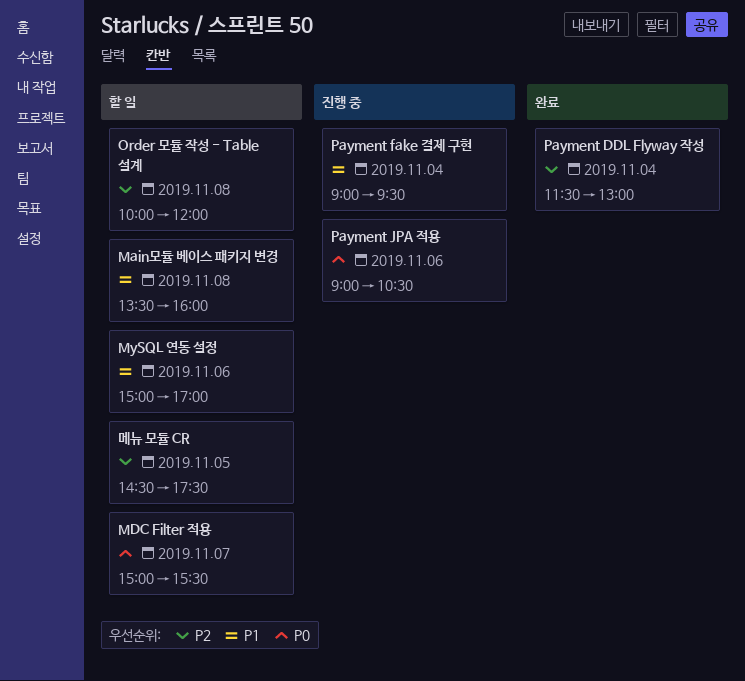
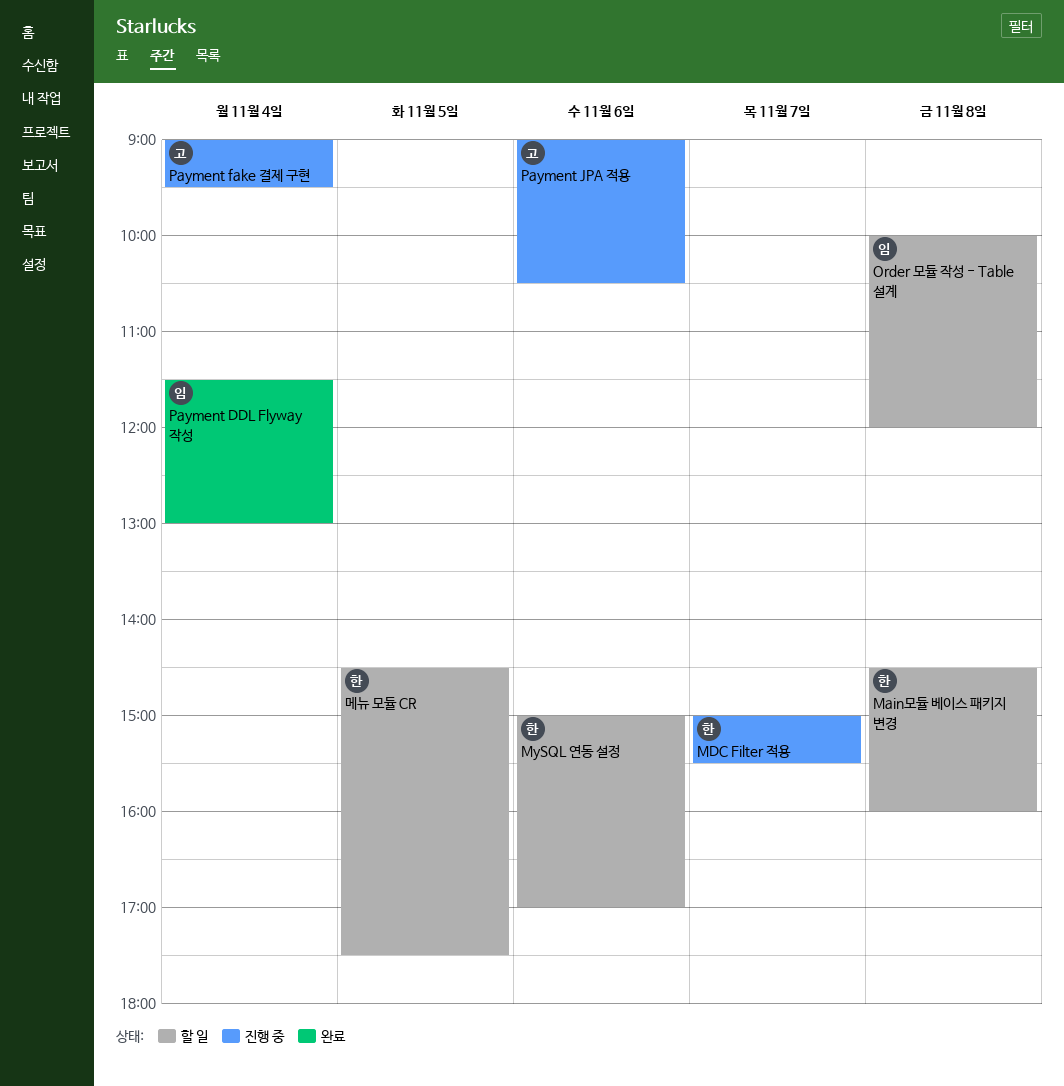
Main모듈 베이스 패키지 변경, begins: 13:30 -> 14:30
MDC Filter 적용, status: 할 일 -> 진행 중

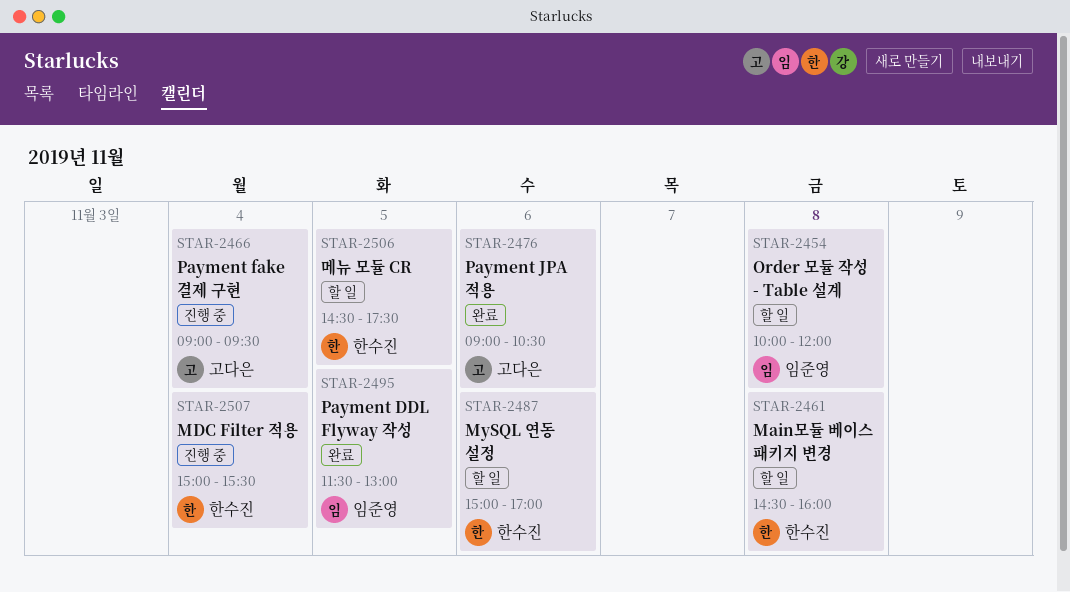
MDC Filter 적용, day: Nov 7 -> Nov 4
Payment DDL Flyway 작성, day: Nov 4 -> Nov 5
Payment JPA 적용, status: 진행 중 -> 완료

